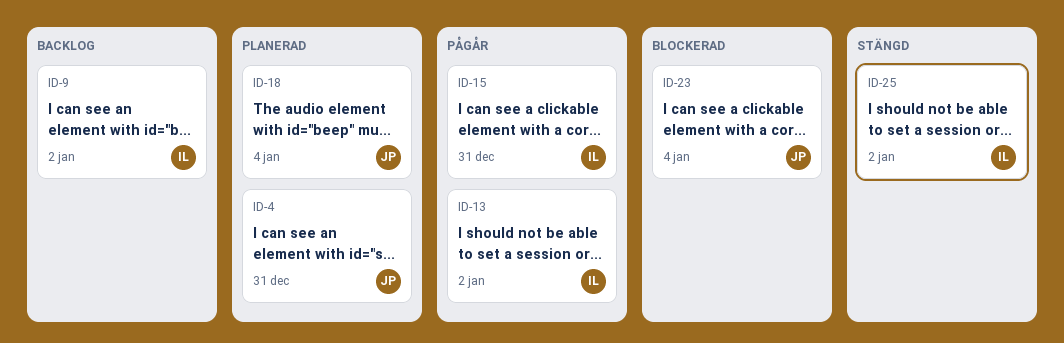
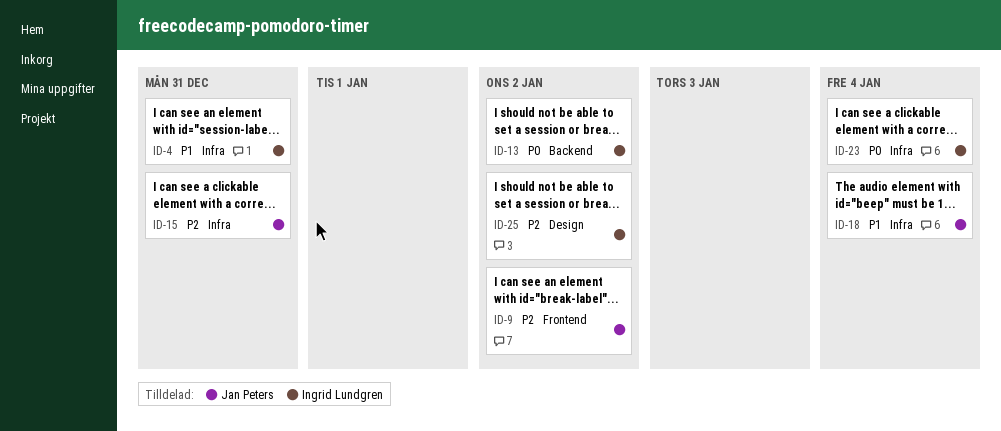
ID-4, owner: Jan Peters -> Ingrid Lundgren
ID-9, owner: Ingrid Lundgren -> Jan Peters
ID-15, owner: Ingrid Lundgren -> Jan Peters
ID-23, owner: Jan Peters -> Ingrid Lundgren

